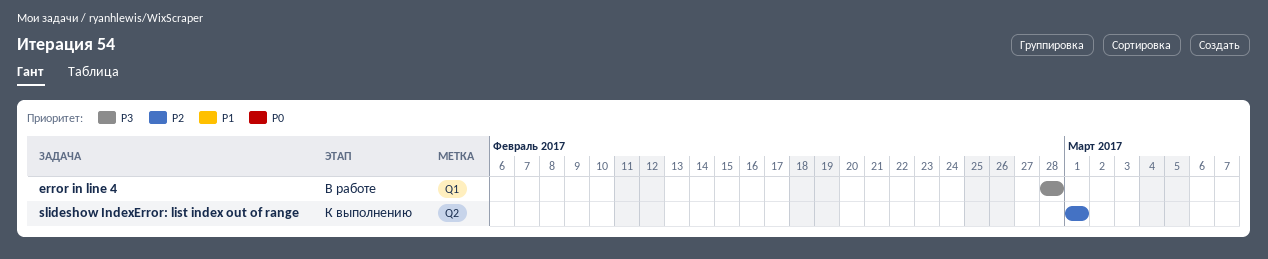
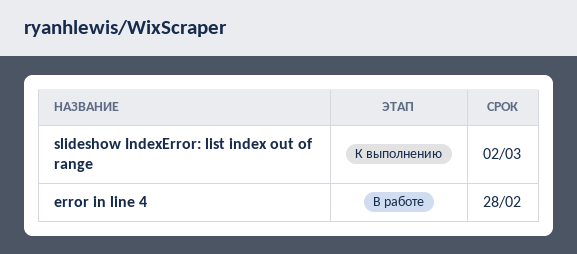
slideshow IndexError: list index out of range, due: Mar 1 -> Mar 2

